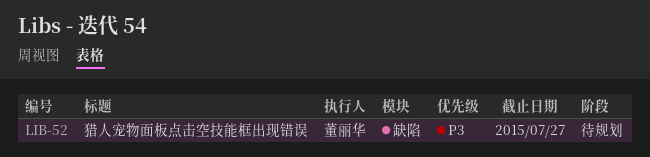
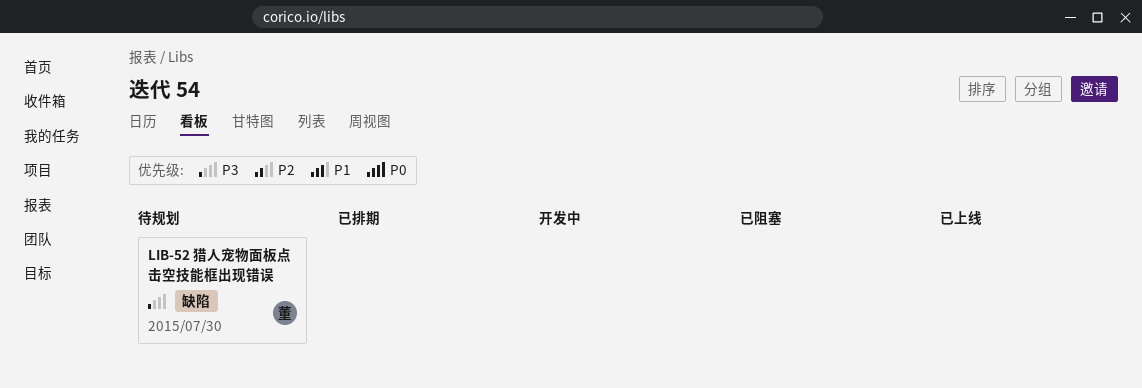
LIB-52, due: Jul 27 -> Jul 30

